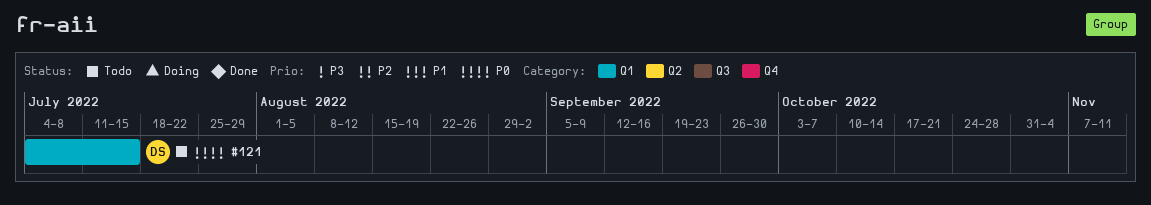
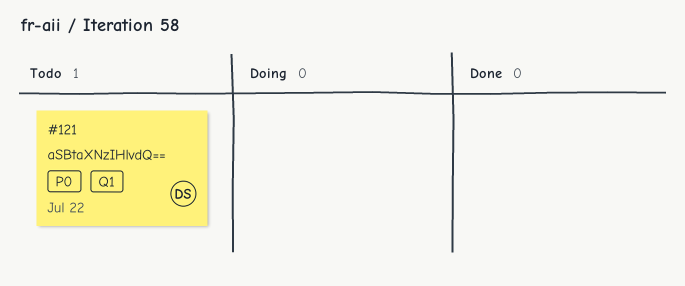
#121, due: Jul 15 -> Jul 22

